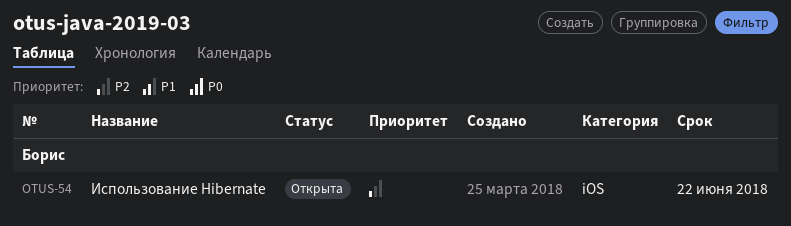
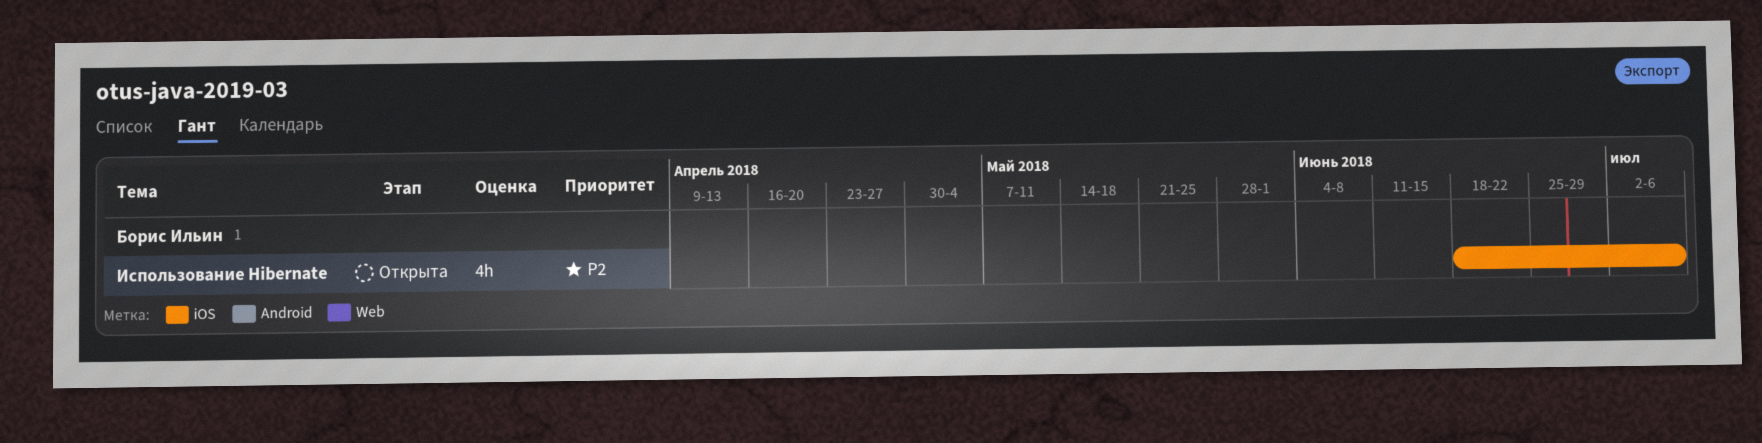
Использование Hibernate, due: Jun 22 -> Jul 6

